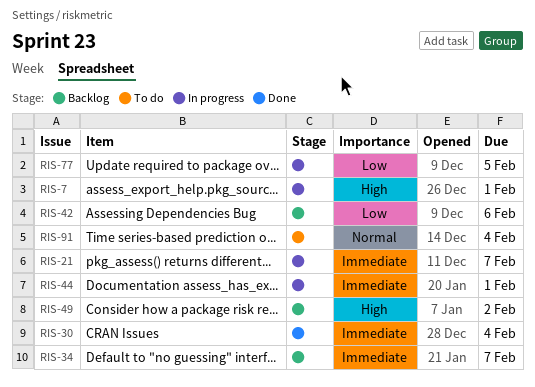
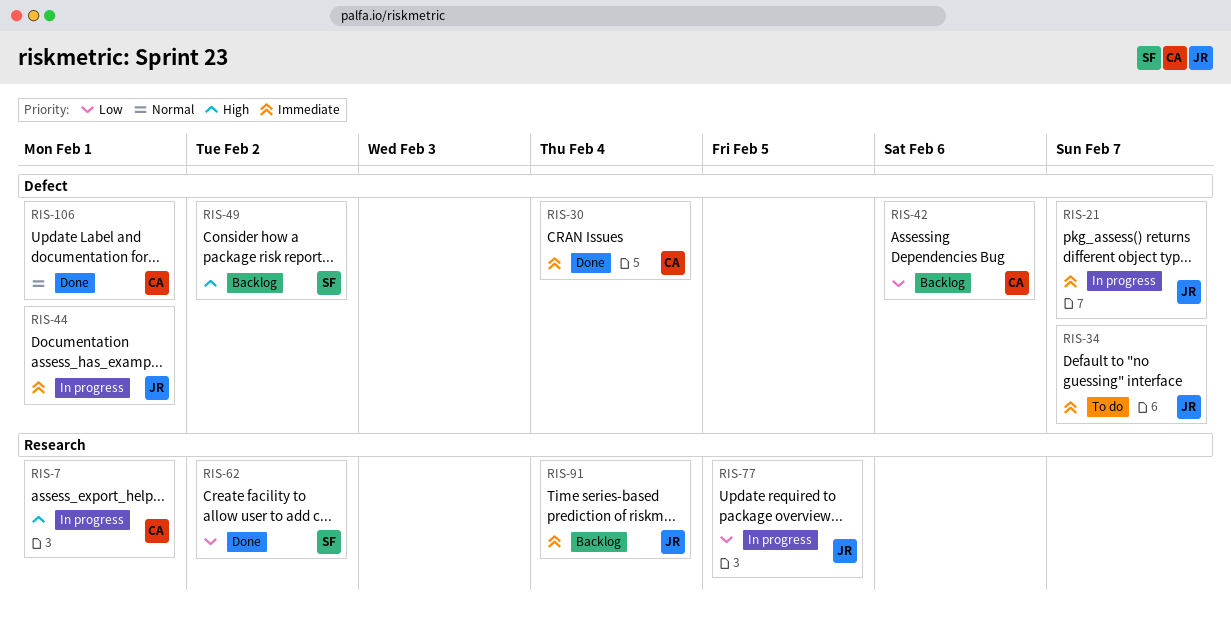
RIS-34, status: Backlog -> To do
RIS-62: none -> present
RIS-91, status: To do -> Backlog
RIS-91, priority: Normal -> Immediate
RIS-106: none -> present

